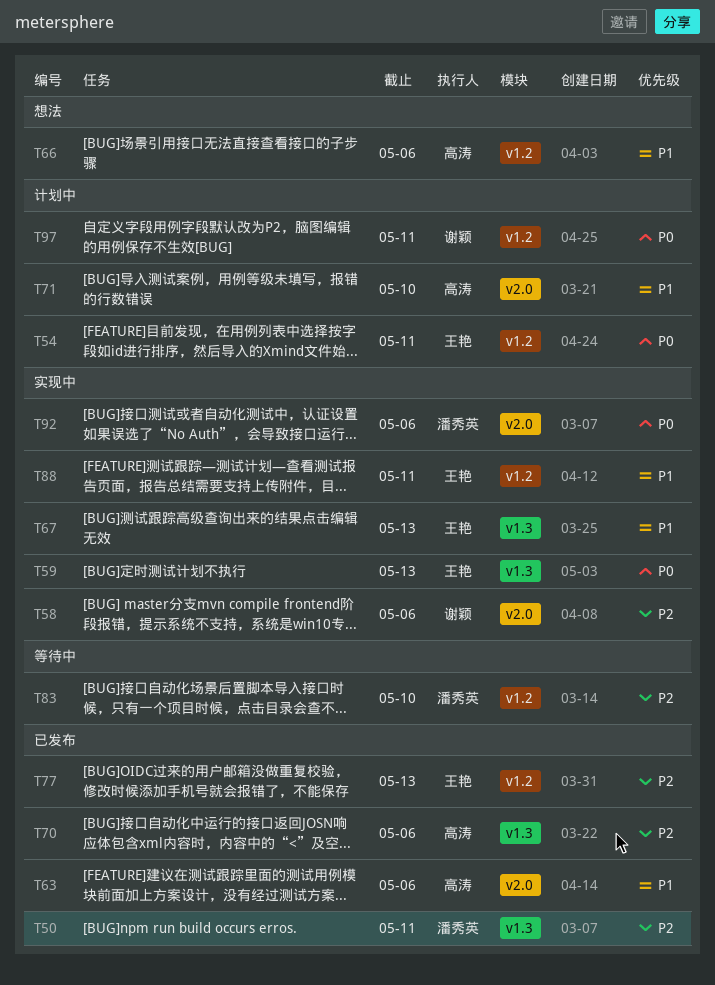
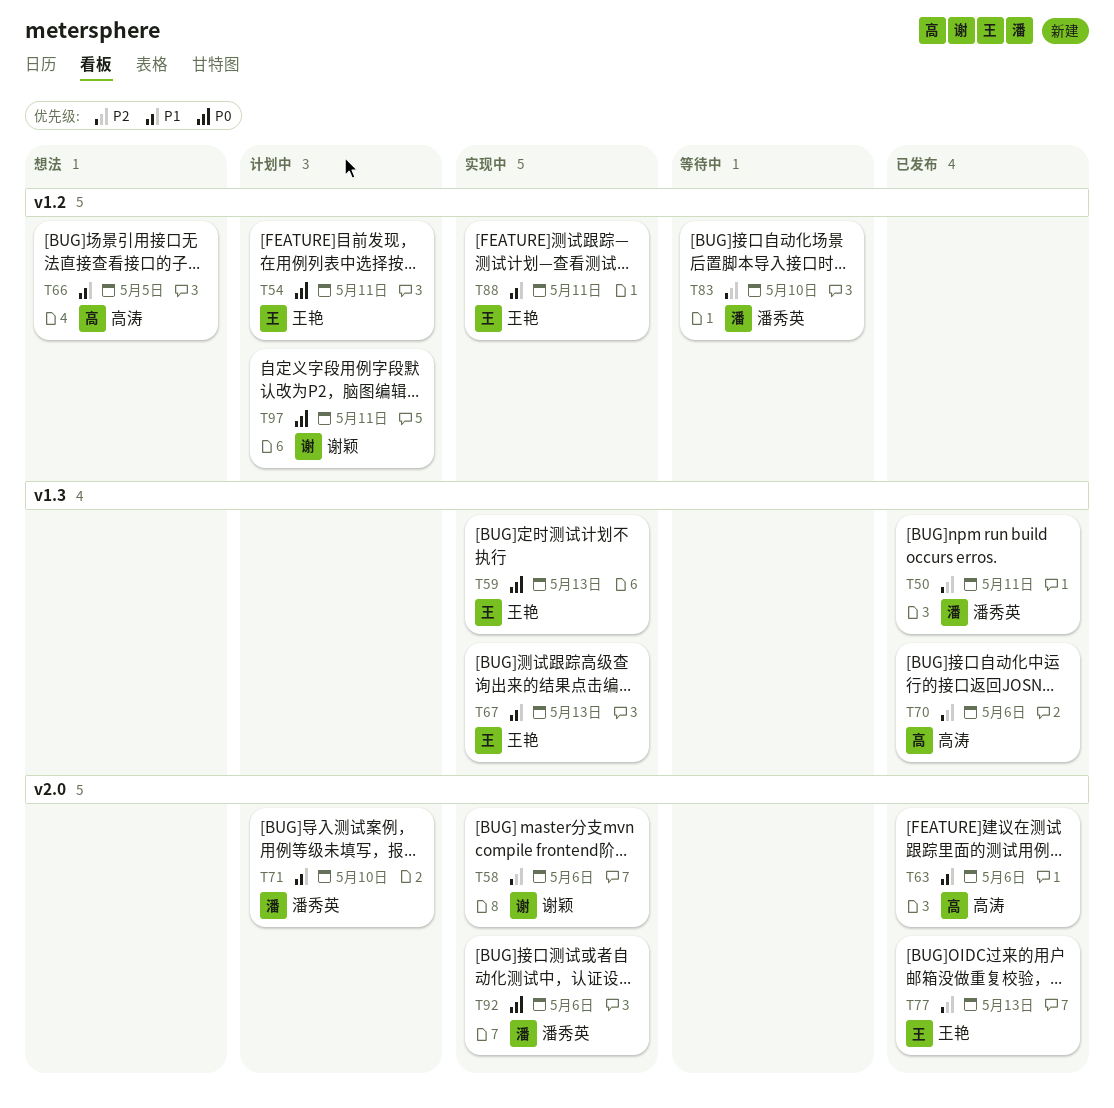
T66, due: May 6 -> May 5
T71, owner: 高涛 -> 潘秀英
T77, label: v1.2 -> v2.0

